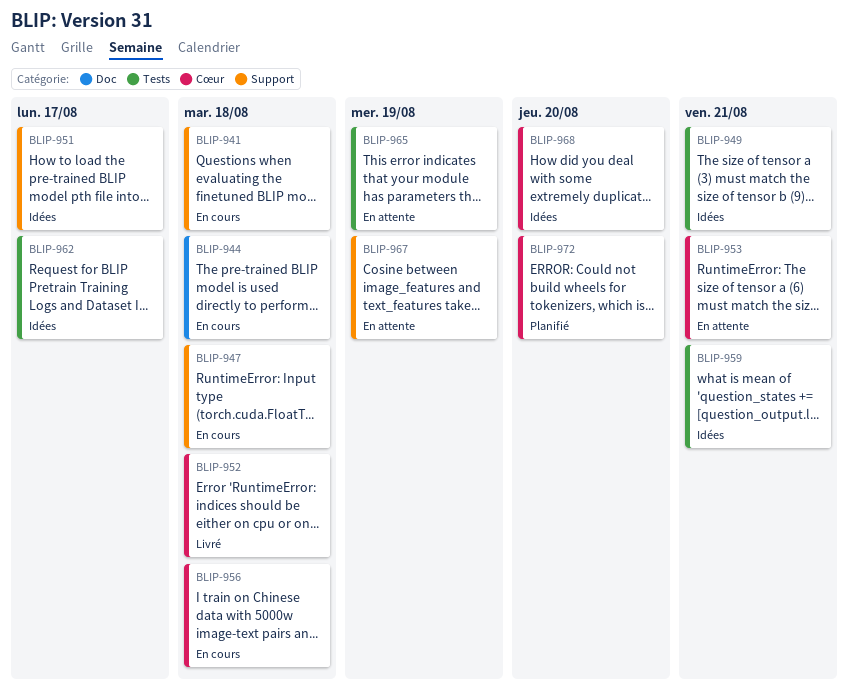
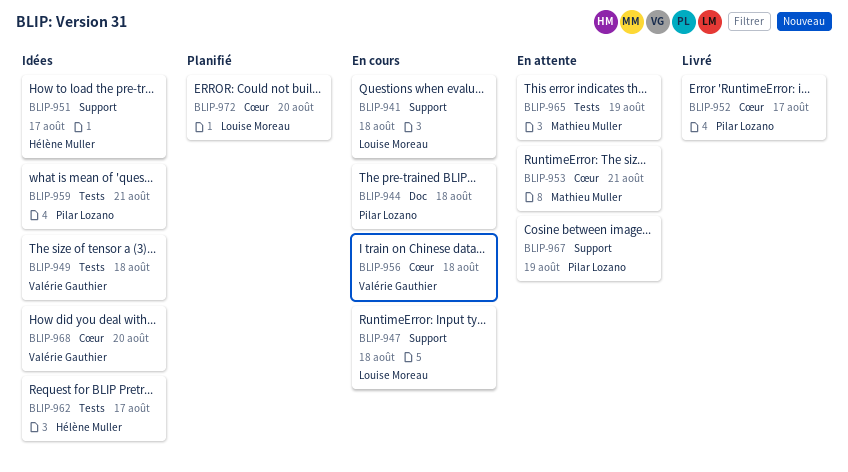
BLIP-949, due: Aug 21 -> Aug 18
BLIP-952, due: Aug 18 -> Aug 17

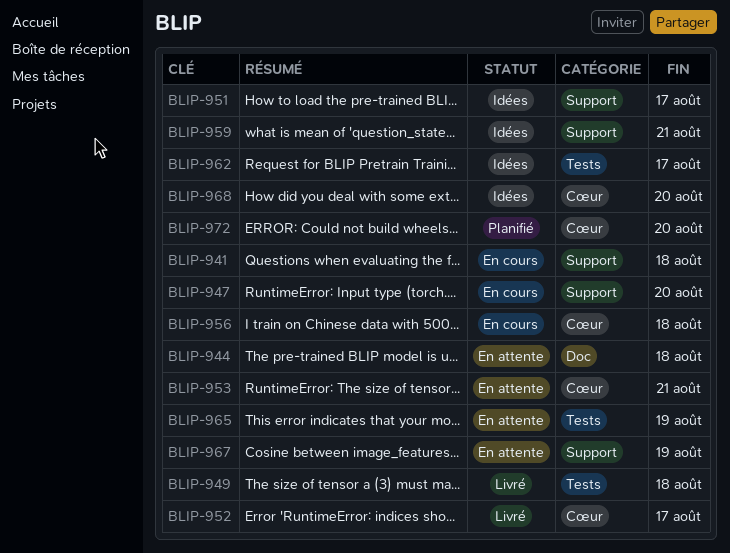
BLIP-944, status: En cours -> En attente
BLIP-947, due: Aug 18 -> Aug 20
BLIP-949, status: Idées -> Livré
BLIP-959, label: Tests -> Support

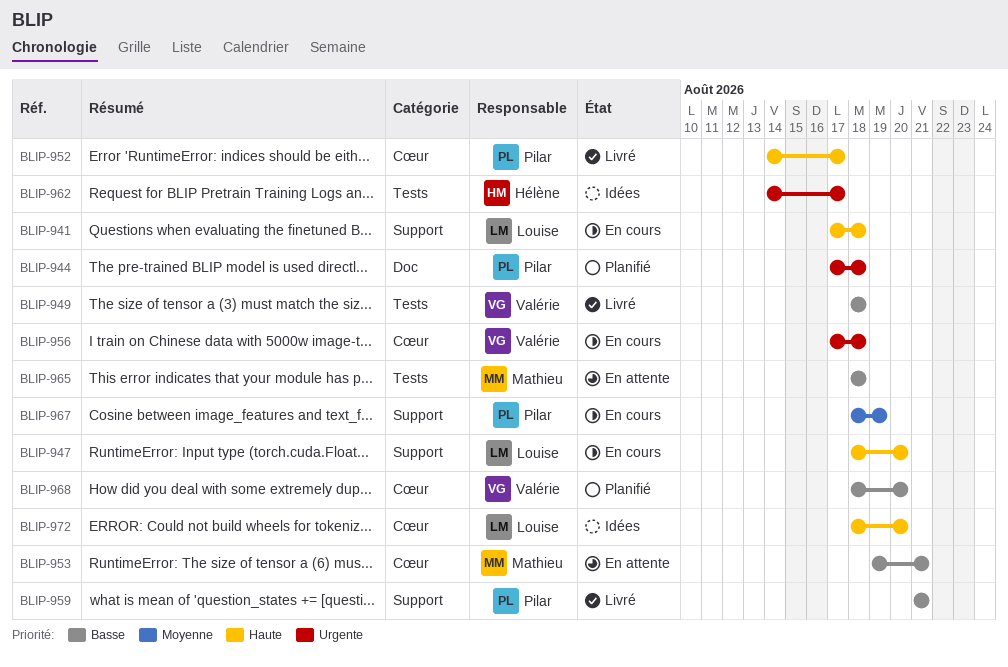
BLIP-944, status: En attente -> Planifié
BLIP-951: present -> none
BLIP-959, status: Idées -> Livré
BLIP-965, due: Aug 19 -> Aug 18
BLIP-967, status: En attente -> En cours
BLIP-968, status: Idées -> Planifié
BLIP-972, status: Planifié -> Idées

